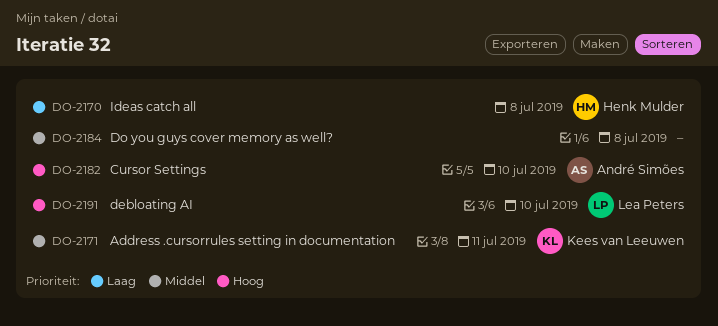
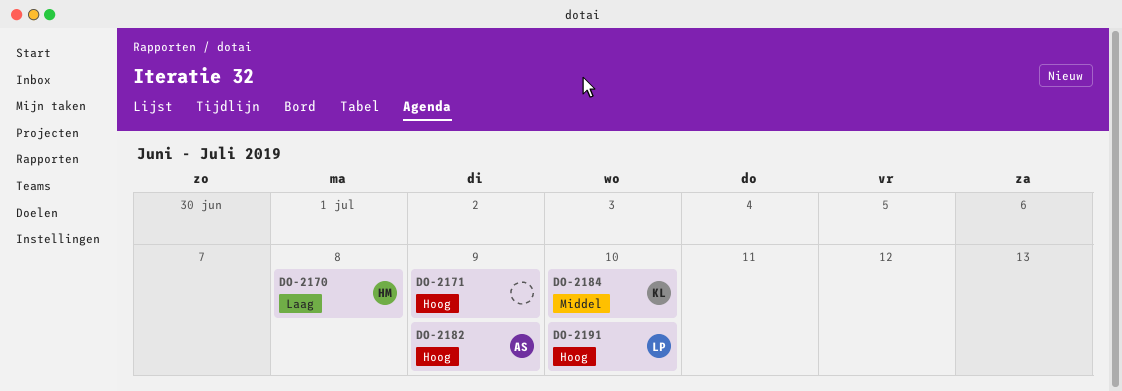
DO-2171, owner: Kees van Leeuwen -> none
DO-2171, priority: Middel -> Hoog
DO-2171, due: Jul 11 -> Jul 9
DO-2182, due: Jul 10 -> Jul 9
DO-2184, owner: none -> Kees van Leeuwen
DO-2184, due: Jul 8 -> Jul 10

